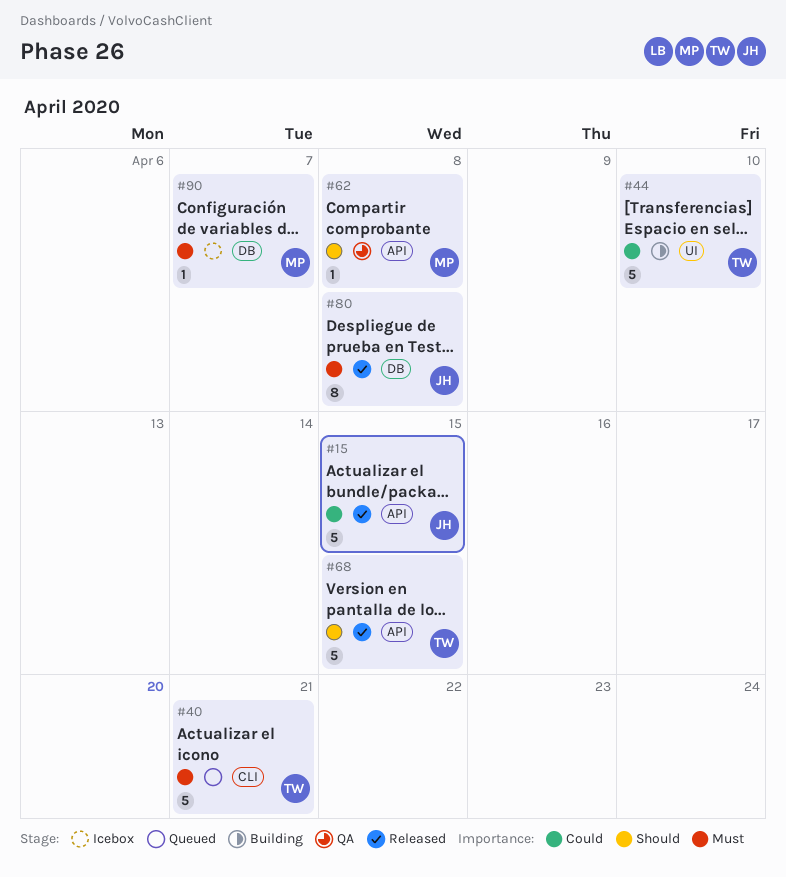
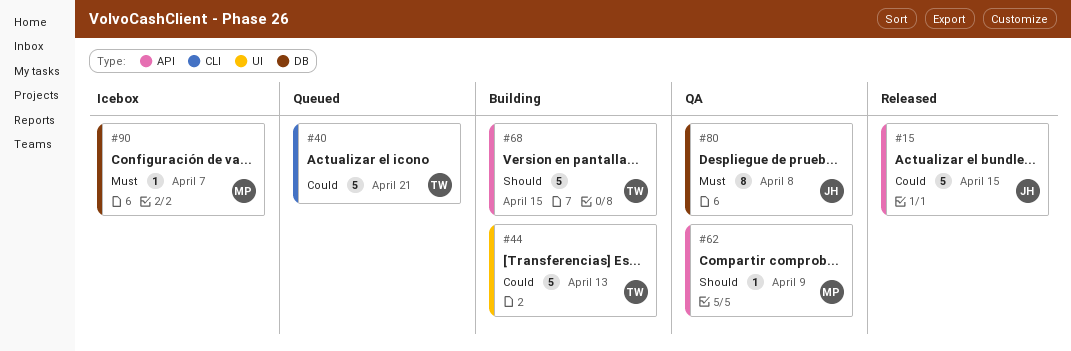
#40, priority: Must -> Could
#44, due: Apr 10 -> Apr 13
#62, due: Apr 8 -> Apr 9
#68, status: Released -> Building
#80, status: Released -> QA

